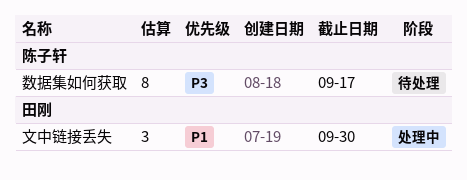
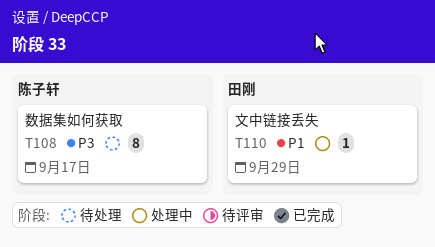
文中链接丢失, estimate: 3 -> 1
文中链接丢失, due: Sep 30 -> Sep 29

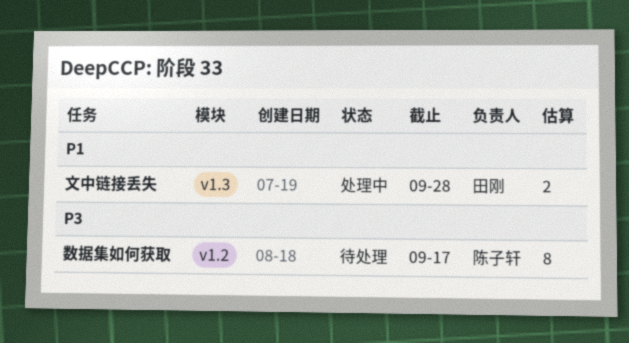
文中链接丢失, estimate: 1 -> 2
文中链接丢失, due: Sep 29 -> Sep 28

